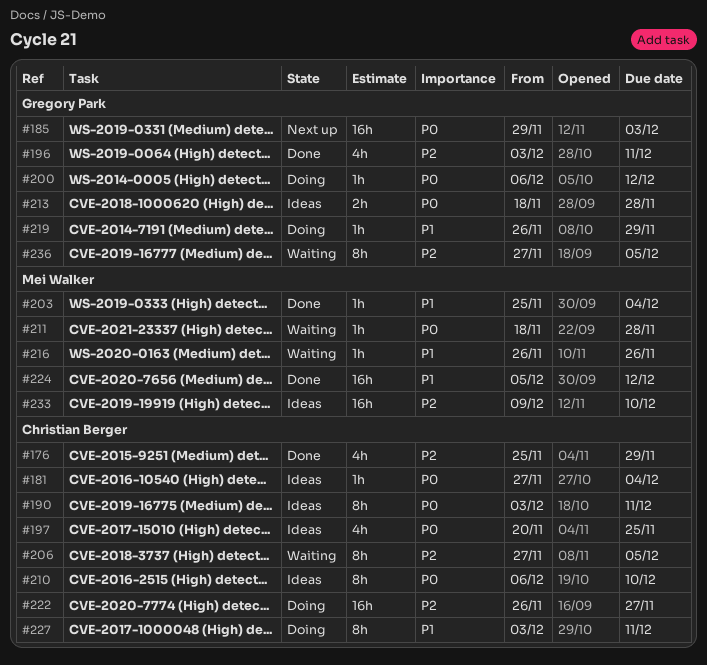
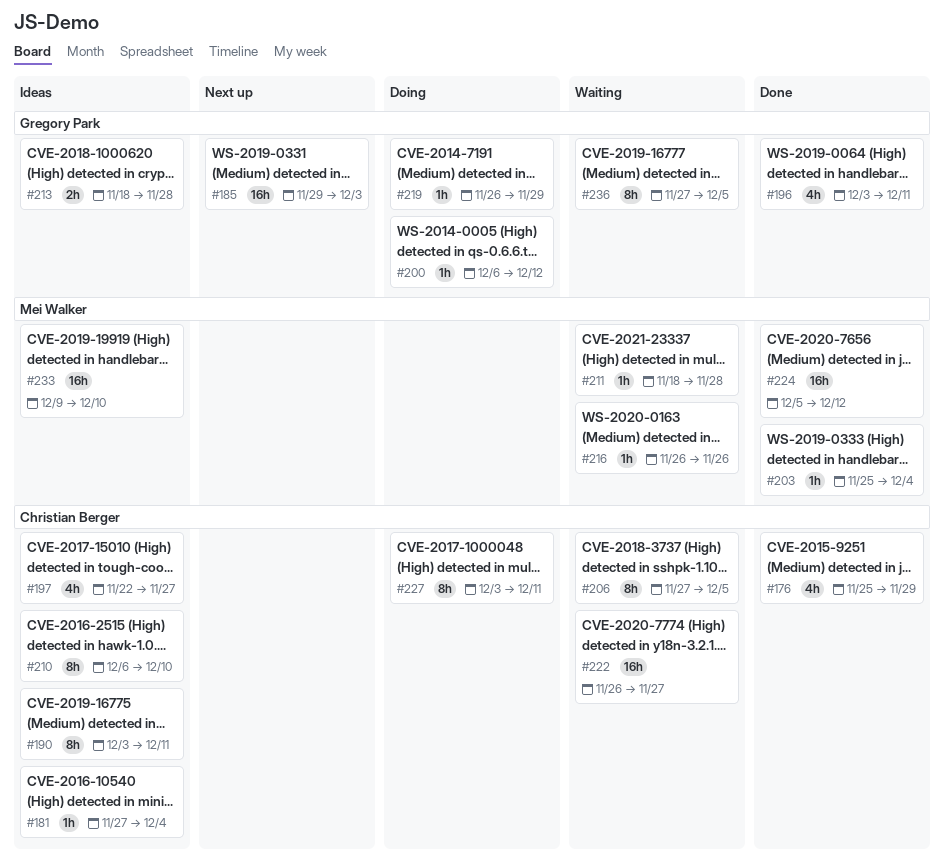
#197, start: Nov 20 -> Nov 22
#197, due: Nov 25 -> Nov 27
#222, status: Doing -> Waiting

